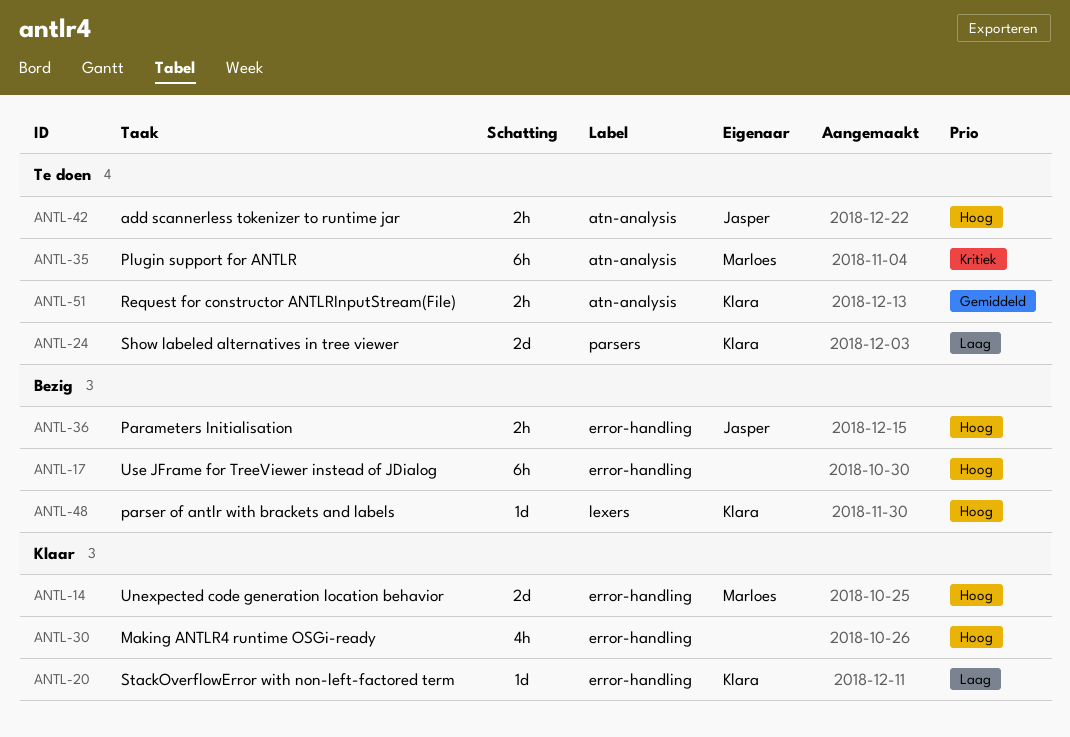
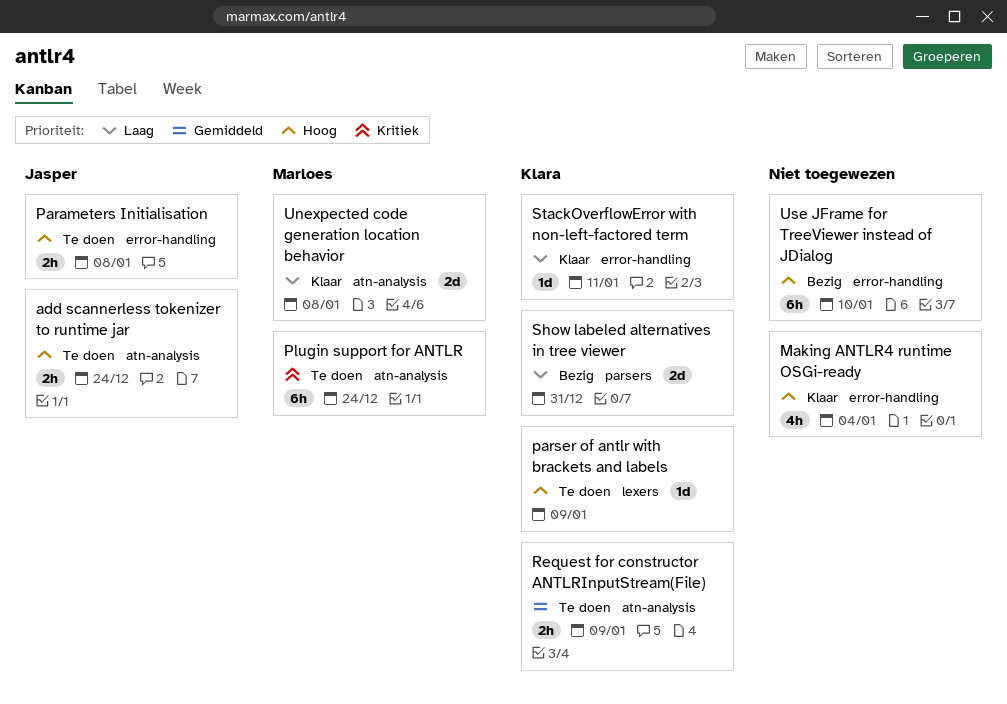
Parameters Initialisation, status: Bezig -> Te doen
parser of antlr with brackets and labels, status: Bezig -> Te doen
Show labeled alternatives in tree viewer, status: Te doen -> Bezig
Unexpected code generation location behavior, priority: Hoog -> Laag
Unexpected code generation location behavior, label: error-handling -> atn-analysis

